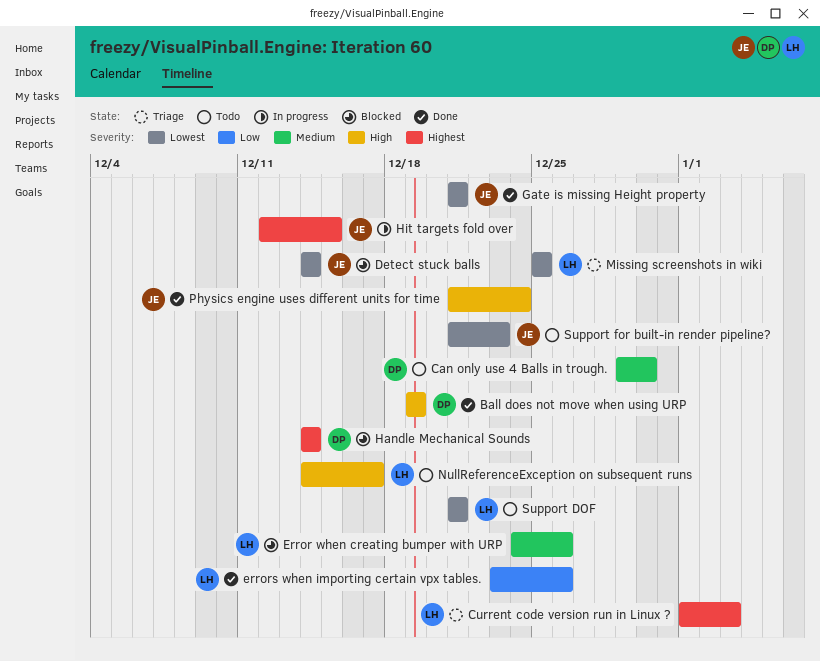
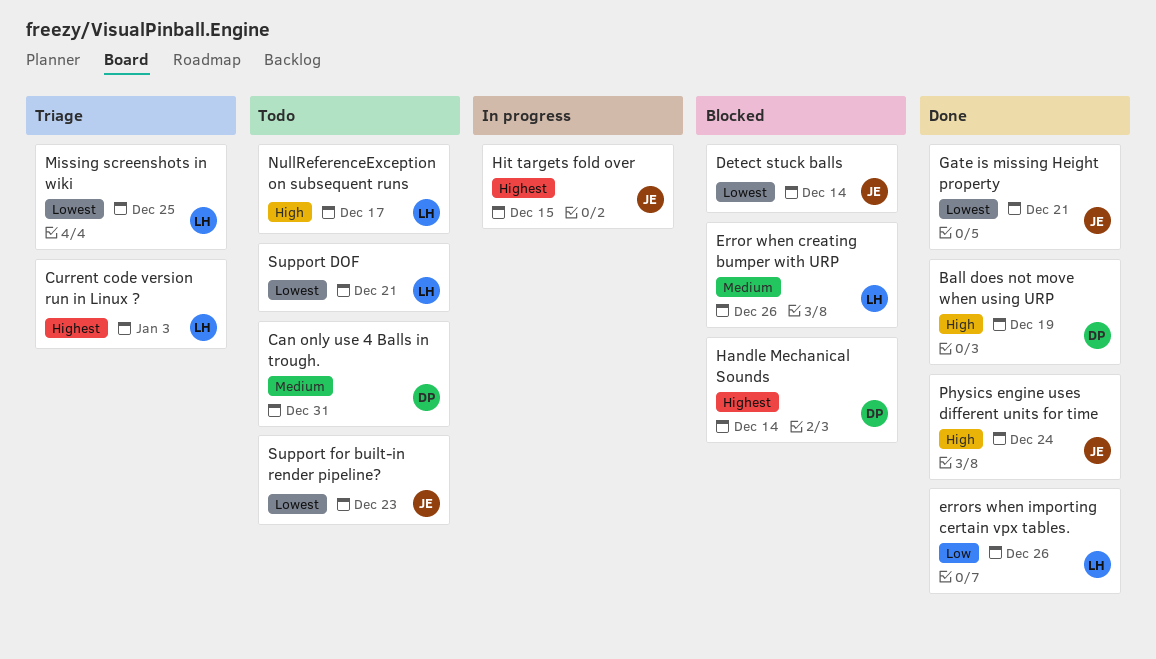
Can only use 4 Balls in trough., due: Dec 30 -> Dec 31

